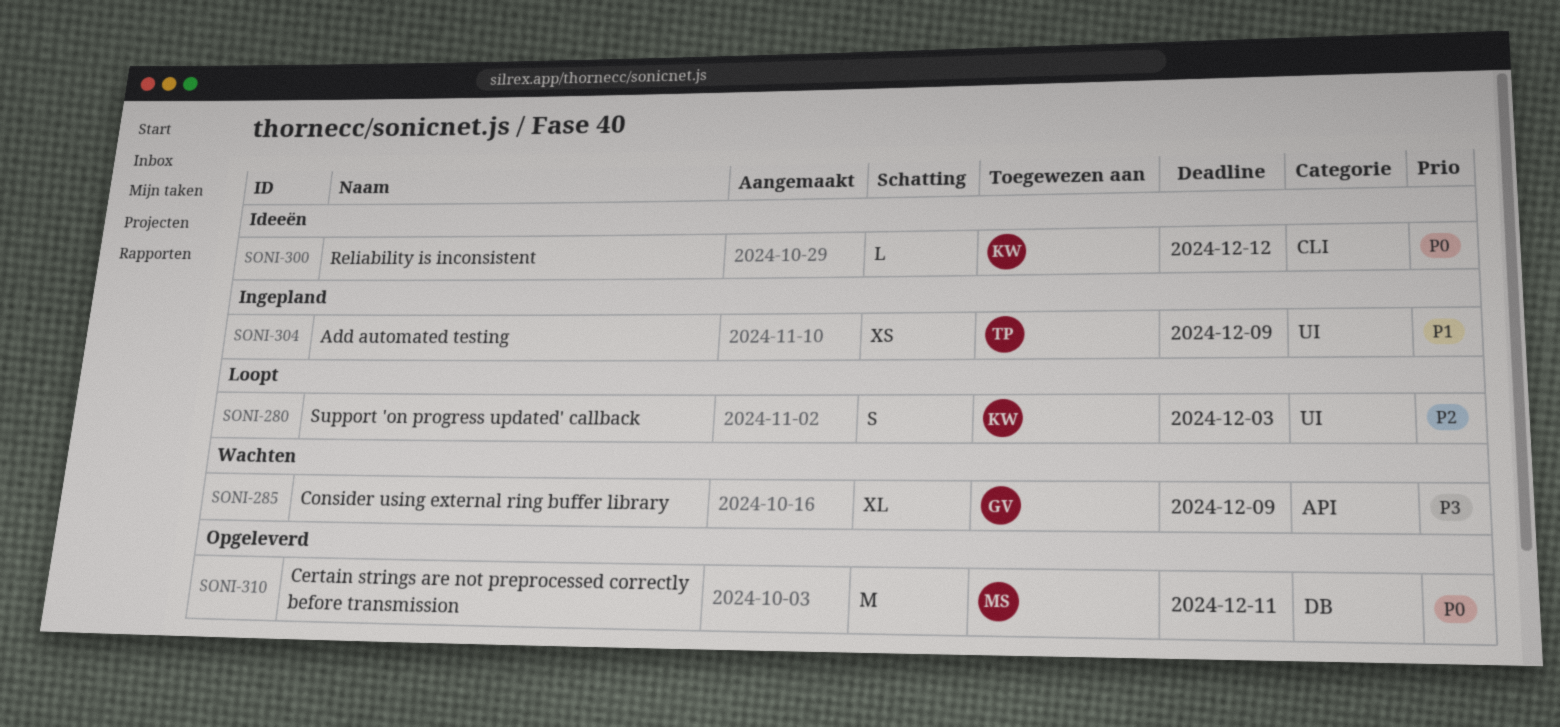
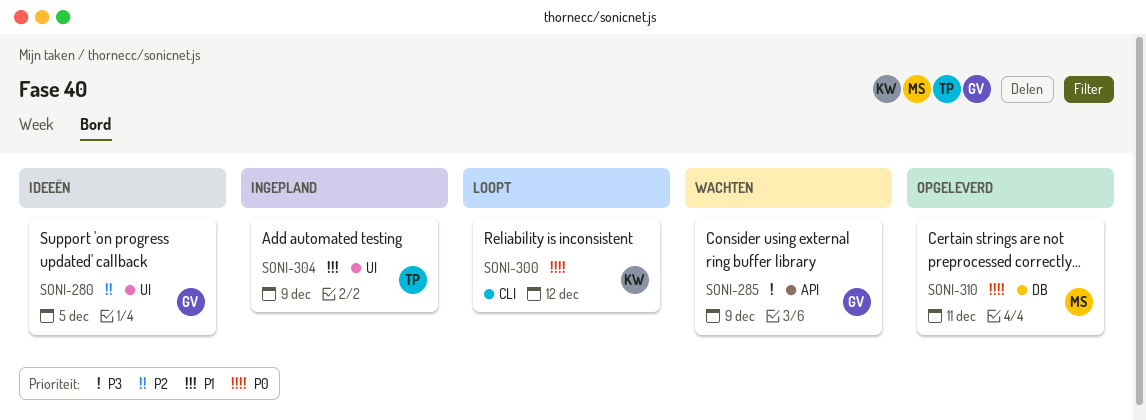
SONI-280, status: Loopt -> Ideeën
SONI-280, owner: KW -> GV
SONI-280, due: Dec 3 -> Dec 5
SONI-300, status: Ideeën -> Loopt

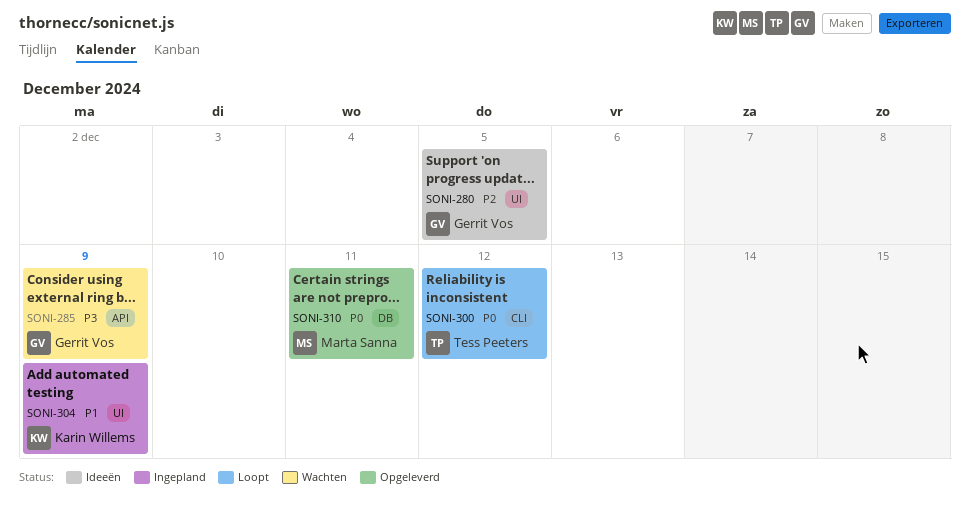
SONI-300, owner: Karin Willems -> Tess Peeters
SONI-304, owner: Tess Peeters -> Karin Willems

